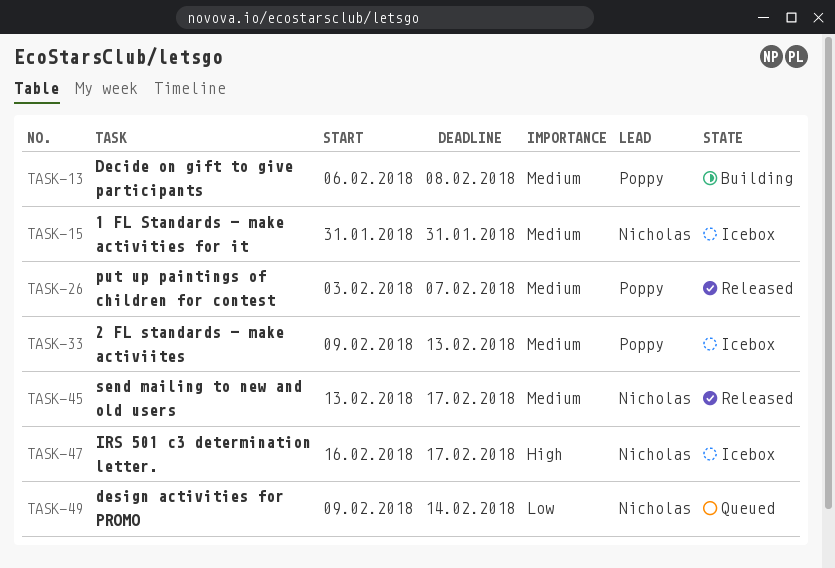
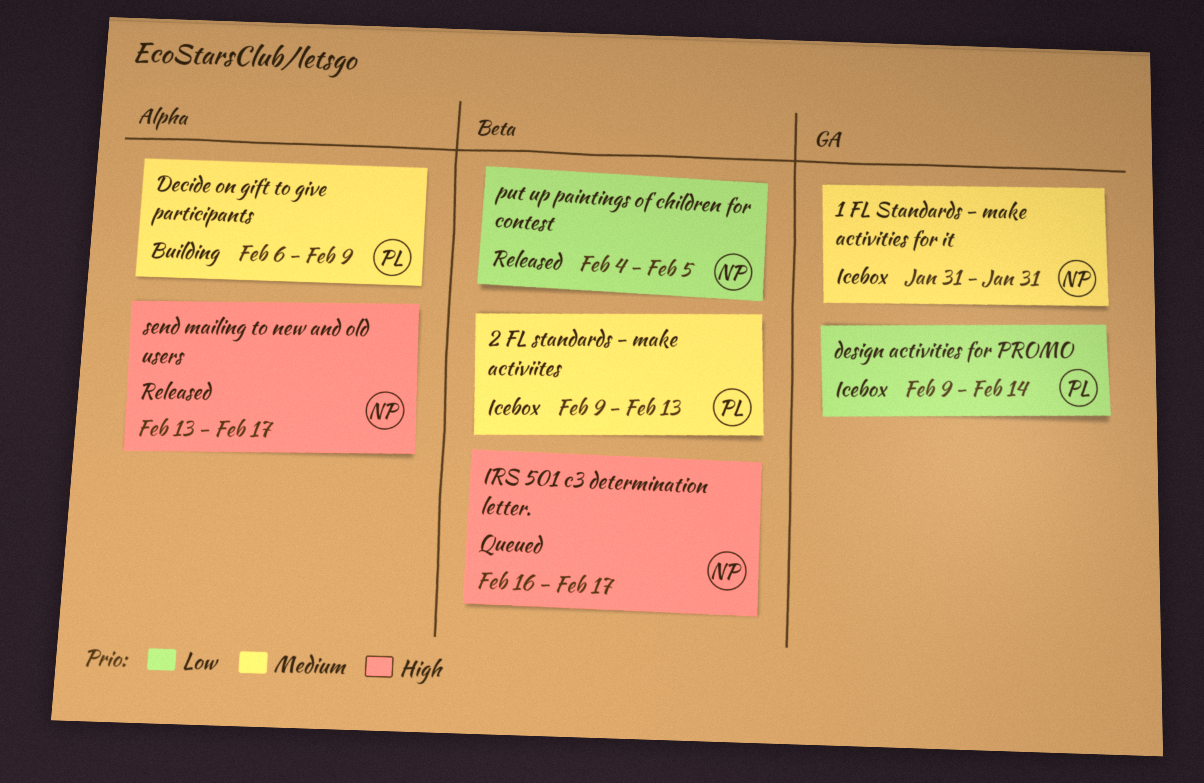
Decide on gift to give participants, due: Feb 8 -> Feb 9
design activities for PROMO, status: Queued -> Icebox
design activities for PROMO, owner: Nicholas -> Poppy
IRS 501 c3 determination letter., status: Icebox -> Queued
put up paintings of children for contest, owner: Poppy -> Nicholas
put up paintings of children for contest, priority: Medium -> Low
put up paintings of children for contest, start: Feb 3 -> Feb 4
put up paintings of children for contest, due: Feb 7 -> Feb 5
send mailing to new and old users, priority: Medium -> High

